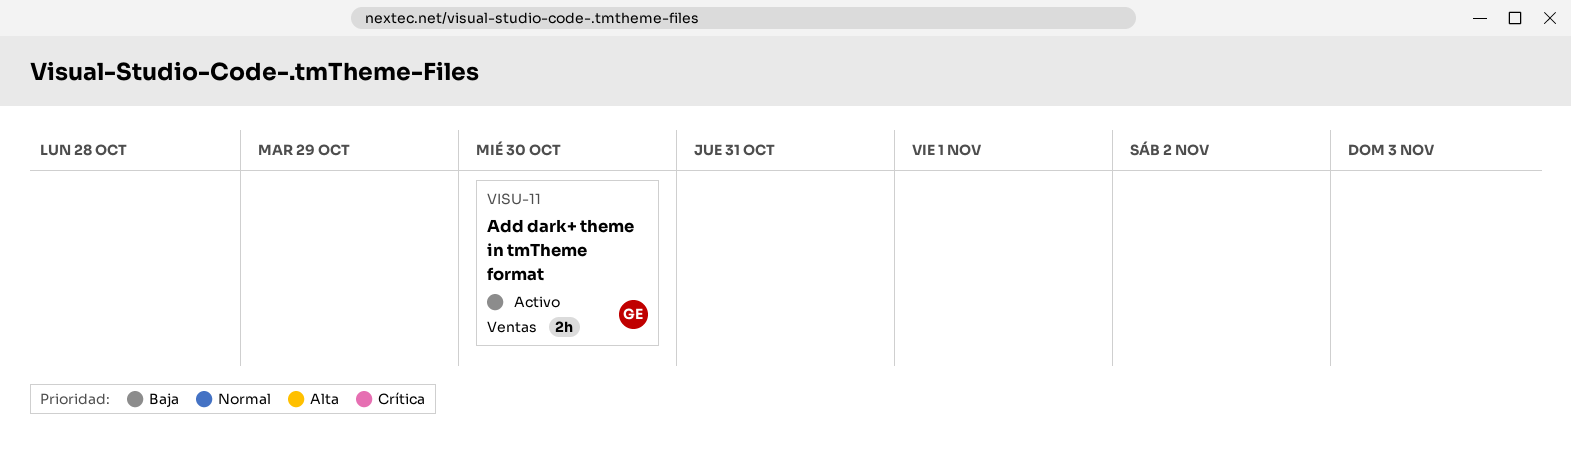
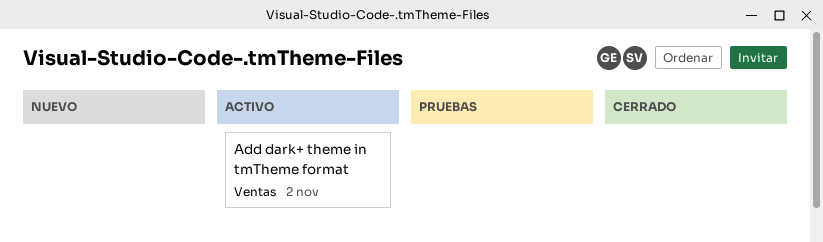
Add dark+ theme in tmTheme format, due: Oct 30 -> Nov 2

